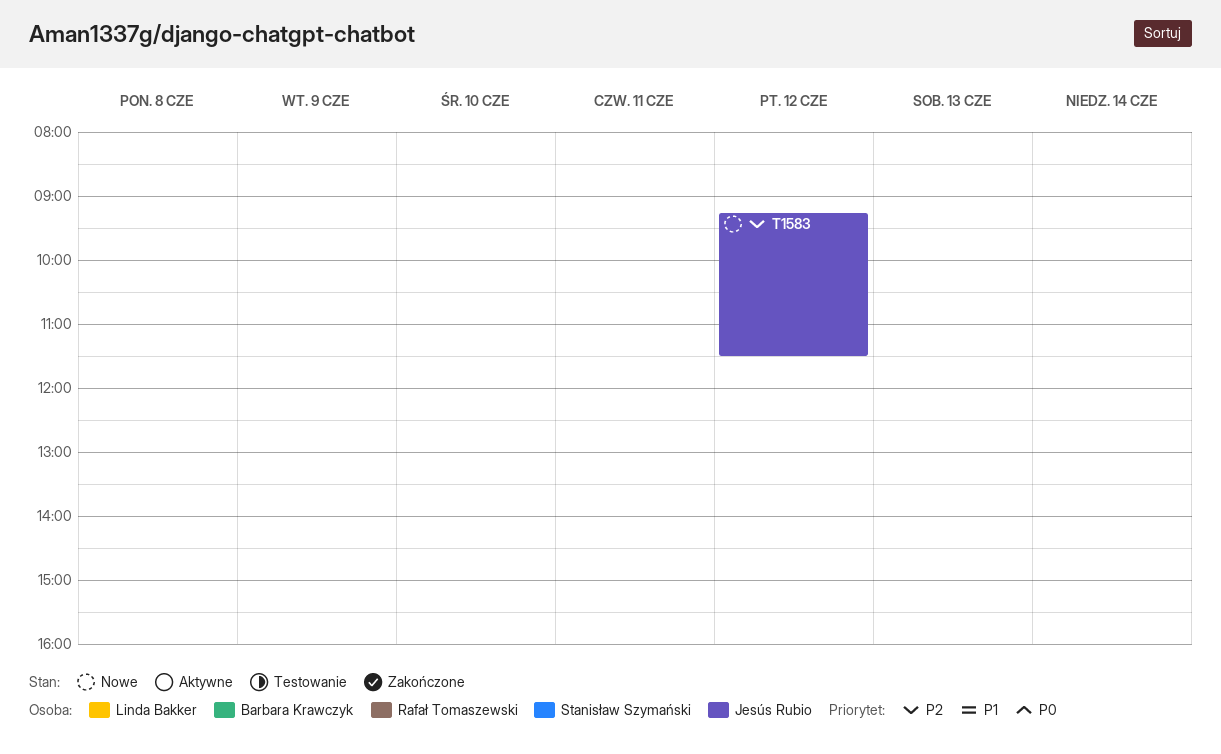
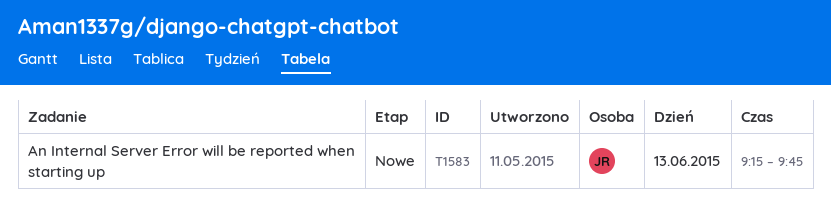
T1583, day: Jun 12 -> Jun 13
T1583, ends: 11:30 -> 09:45

